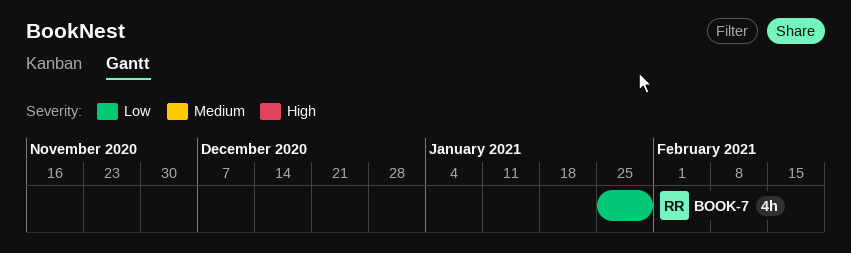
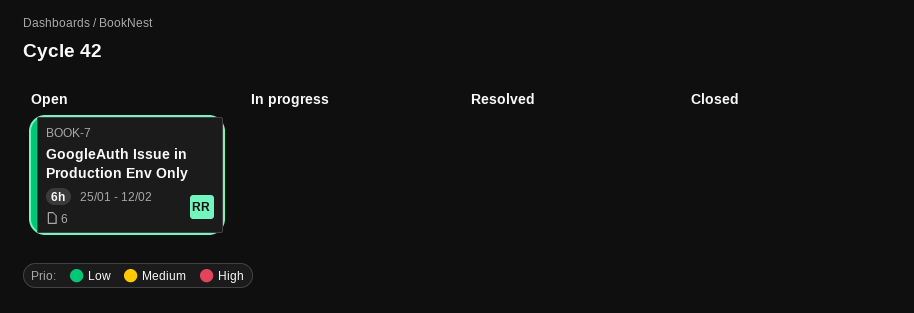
BOOK-7, estimate: 4h -> 6h
BOOK-7, due: Jan 29 -> Feb 12

